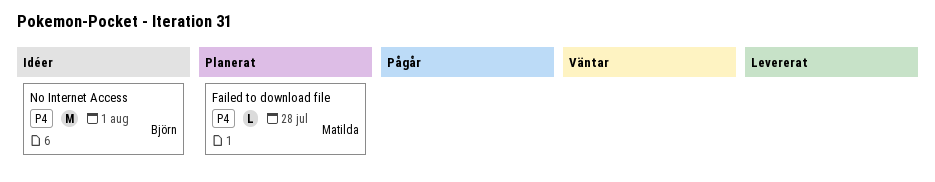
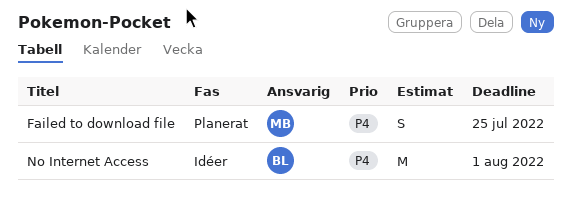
Failed to download file, estimate: L -> S
Failed to download file, due: Jul 28 -> Jul 25

